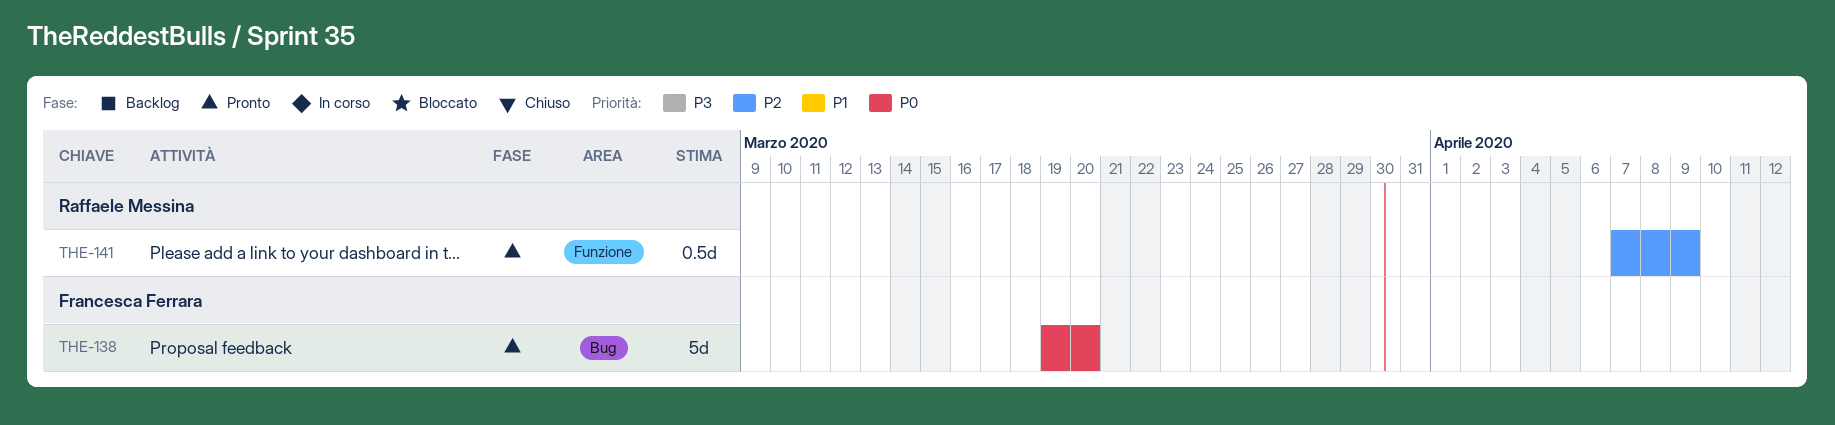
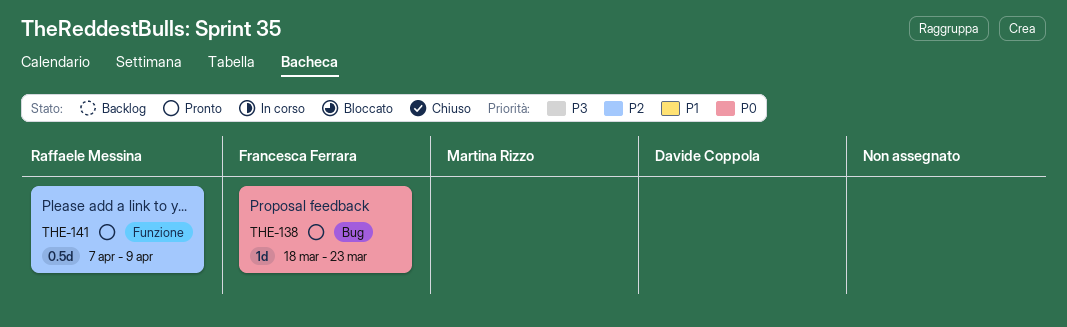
THE-138, estimate: 5d -> 1d
THE-138, start: Mar 19 -> Mar 18
THE-138, due: Mar 20 -> Mar 23

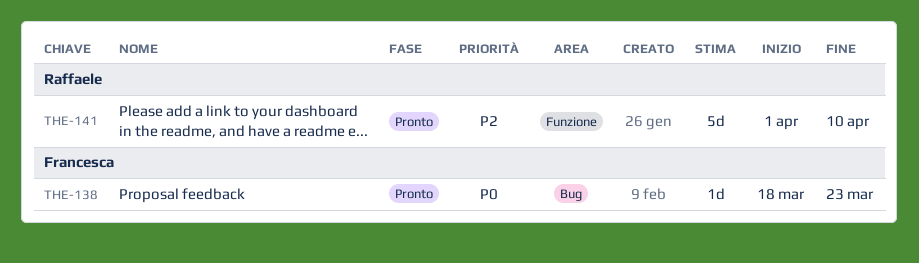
THE-141, estimate: 0.5d -> 5d
THE-141, start: Apr 7 -> Apr 1
THE-141, due: Apr 9 -> Apr 10

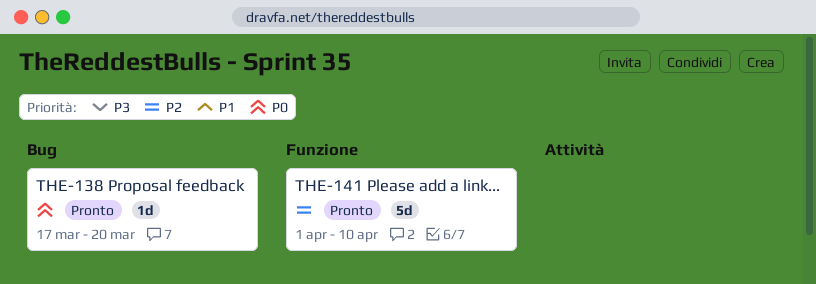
THE-138, start: Mar 18 -> Mar 17
THE-138, due: Mar 23 -> Mar 20

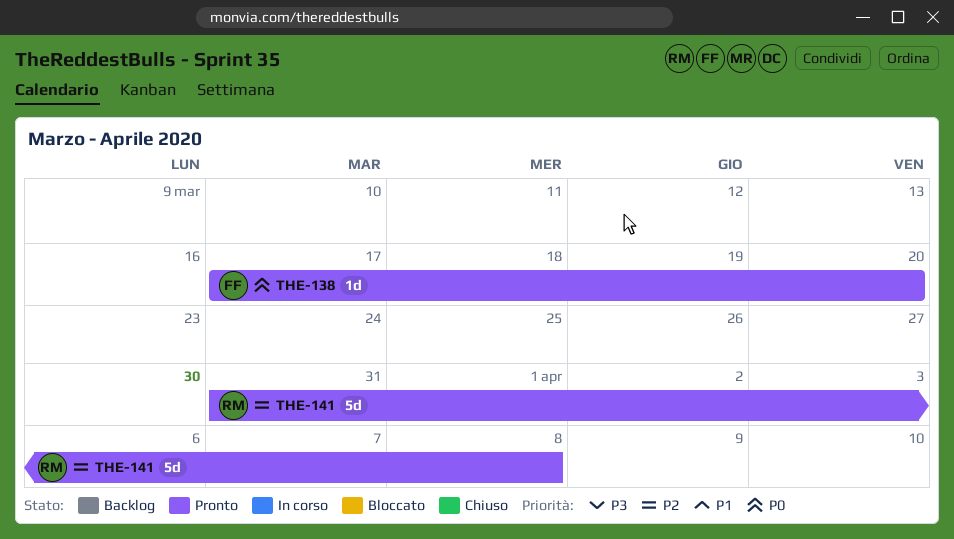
THE-141, start: Apr 1 -> Mar 31
THE-141, due: Apr 10 -> Apr 8

